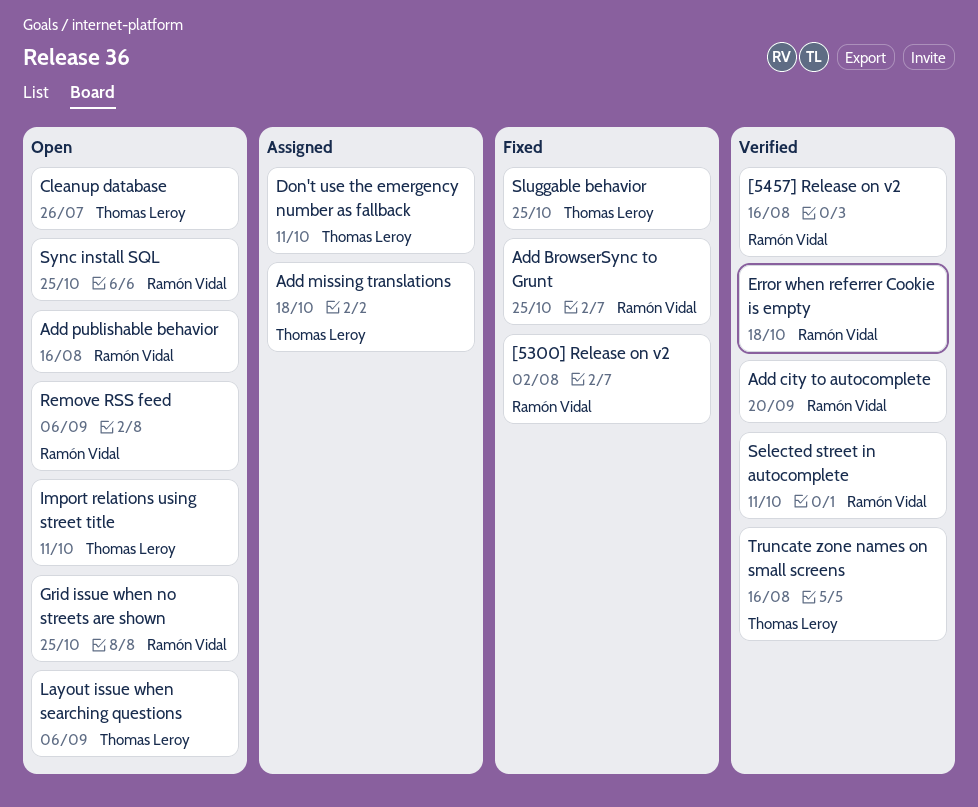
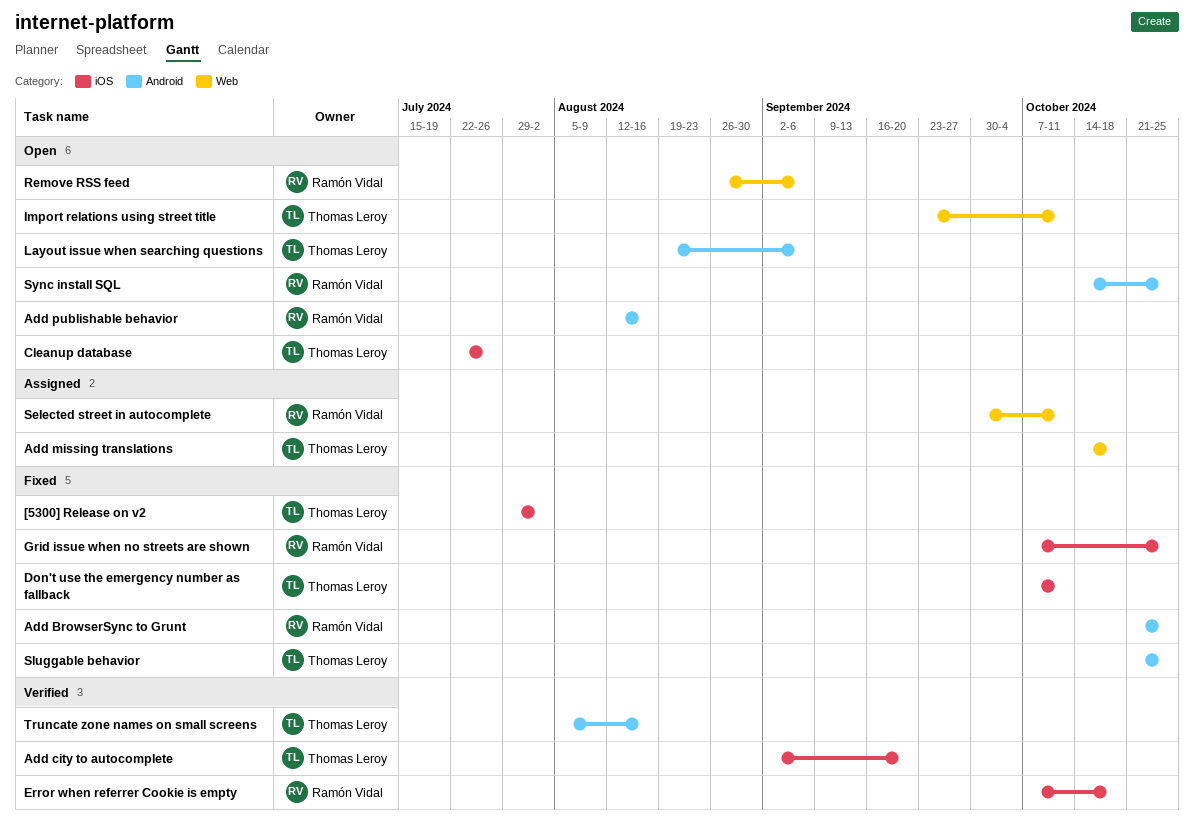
[5300] Release on v2, owner: Ramón Vidal -> Thomas Leroy
[5457] Release on v2: present -> none
Add city to autocomplete, owner: Ramón Vidal -> Thomas Leroy
Don't use the emergency number as fallback, status: Assigned -> Fixed
Grid issue when no streets are shown, status: Open -> Fixed
Selected street in autocomplete, status: Verified -> Assigned

